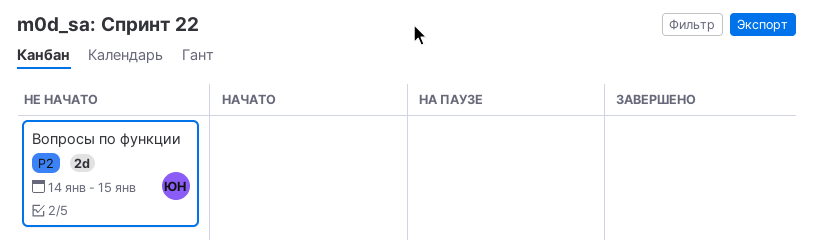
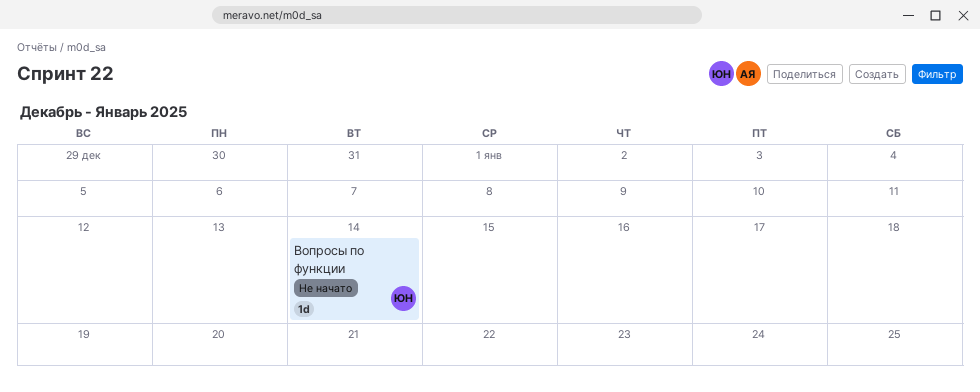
Вопросы по функции, estimate: 2d -> 1d
Вопросы по функции, due: Jan 15 -> Jan 14

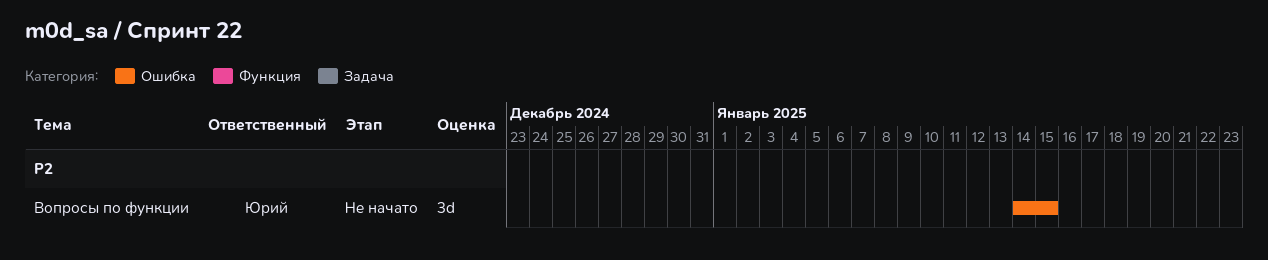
Вопросы по функции, estimate: 1d -> 3d
Вопросы по функции, due: Jan 14 -> Jan 15

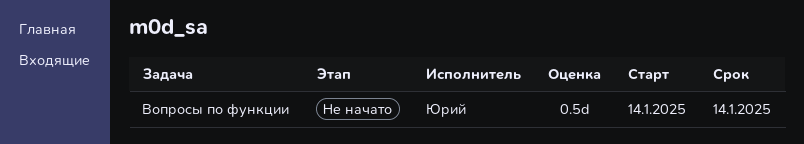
Вопросы по функции, estimate: 3d -> 0.5d
Вопросы по функции, due: Jan 15 -> Jan 14

